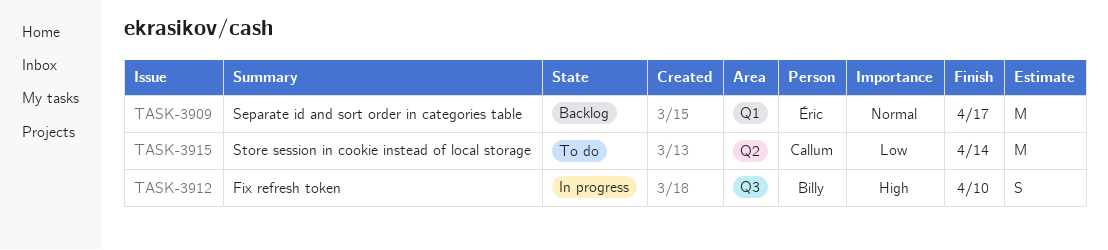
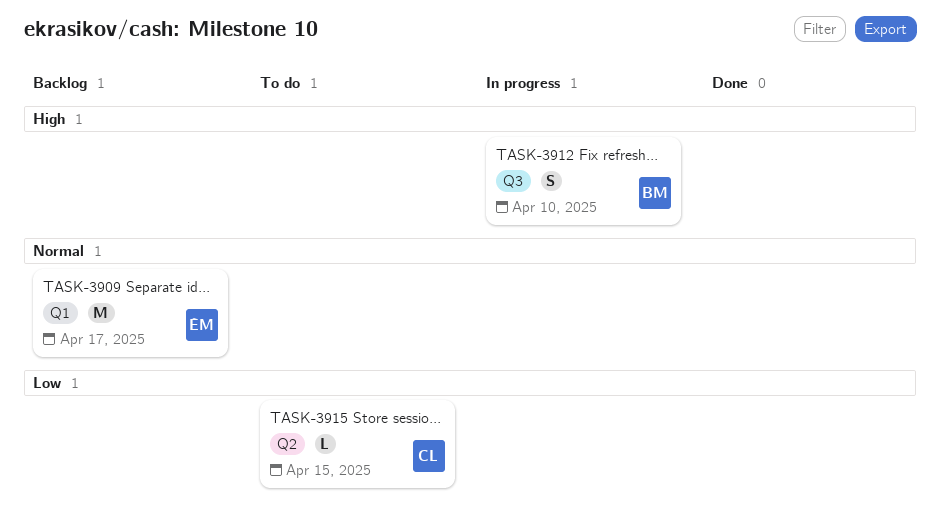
TASK-3915, estimate: M -> L
TASK-3915, due: Apr 14 -> Apr 15

